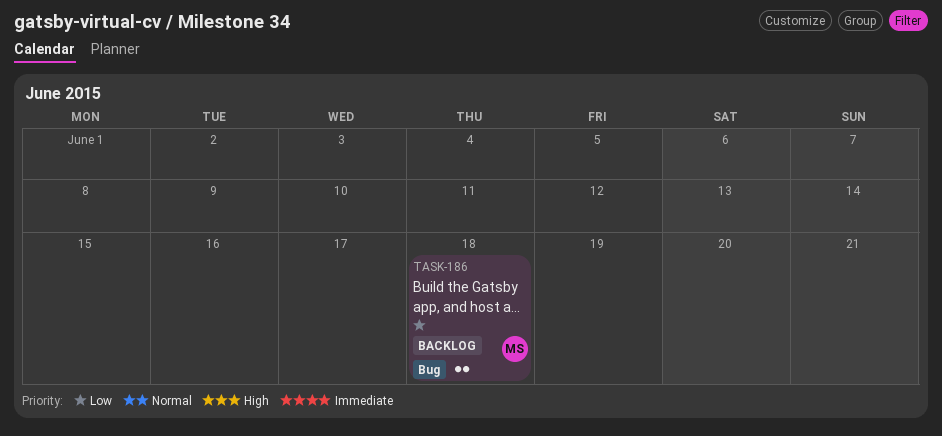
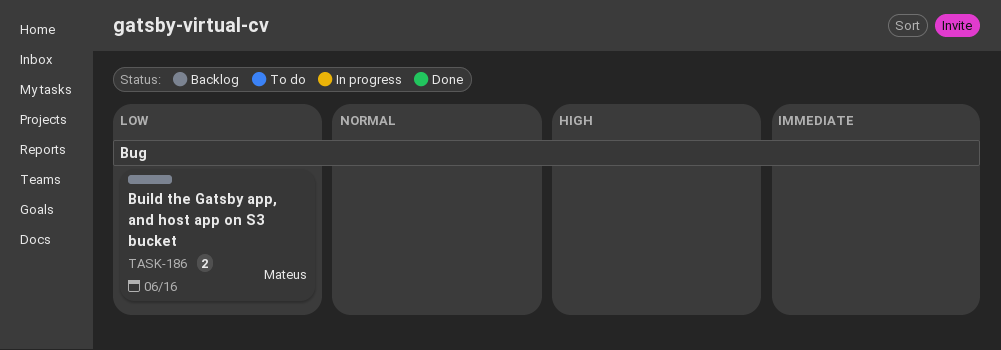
TASK-186, due: Jun 18 -> Jun 16

